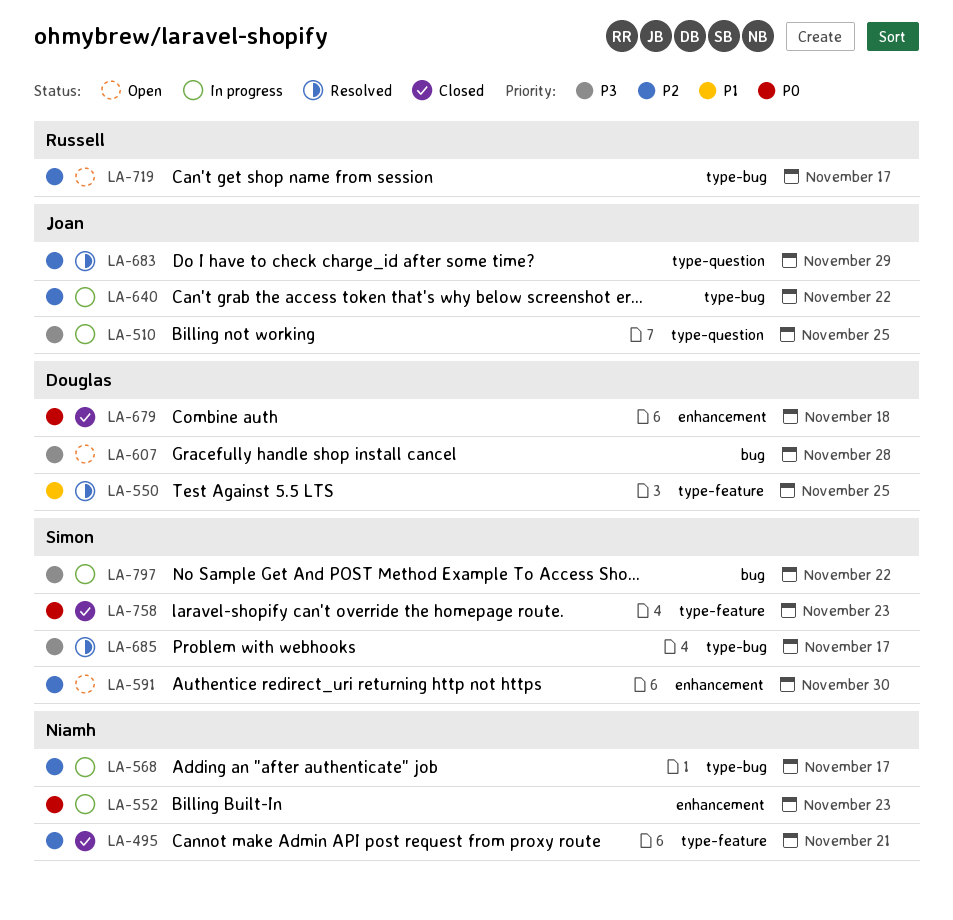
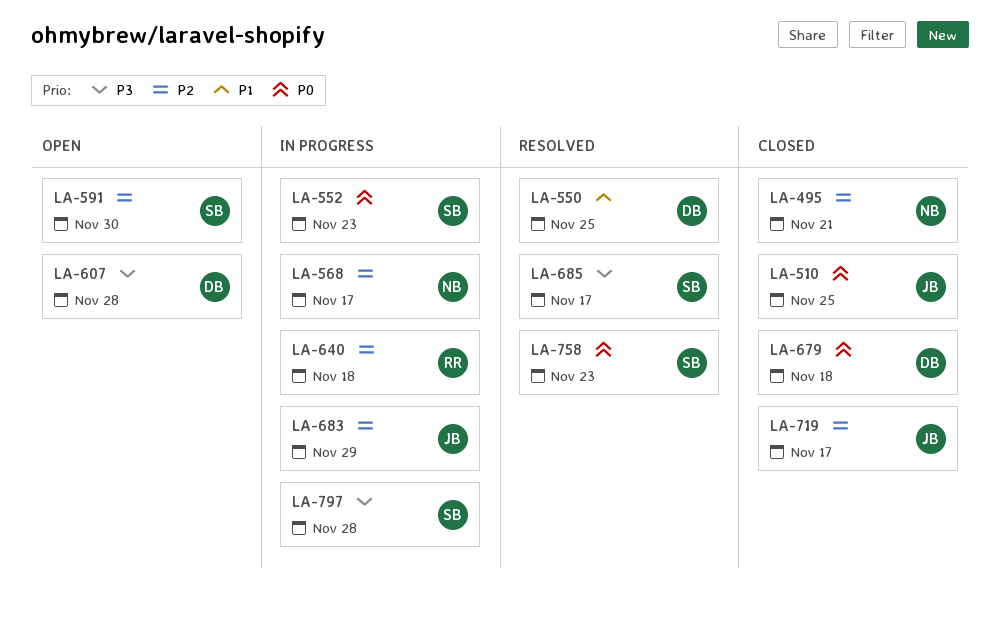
LA-510, status: In progress -> Closed
LA-510, priority: P3 -> P0
LA-552, owner: Niamh -> Simon
LA-640, owner: Joan -> Russell
LA-640, due: Nov 22 -> Nov 18
LA-683, status: Resolved -> In progress
LA-719, status: Open -> Closed
LA-719, owner: Russell -> Joan
LA-758, status: Closed -> Resolved
LA-797, due: Nov 22 -> Nov 28

